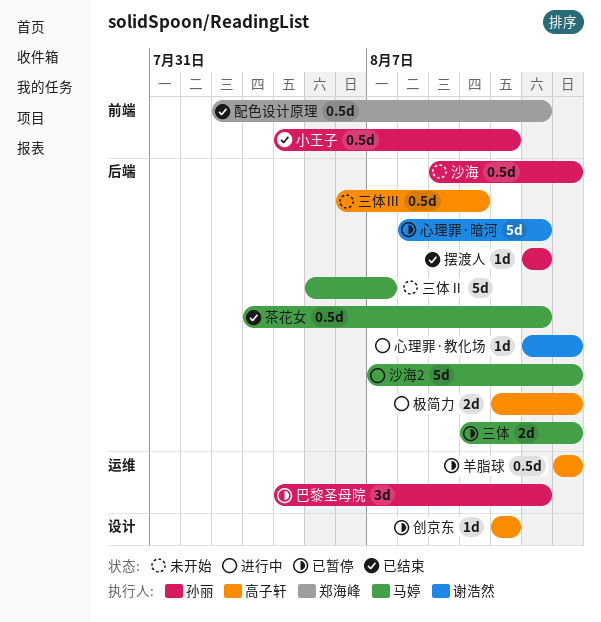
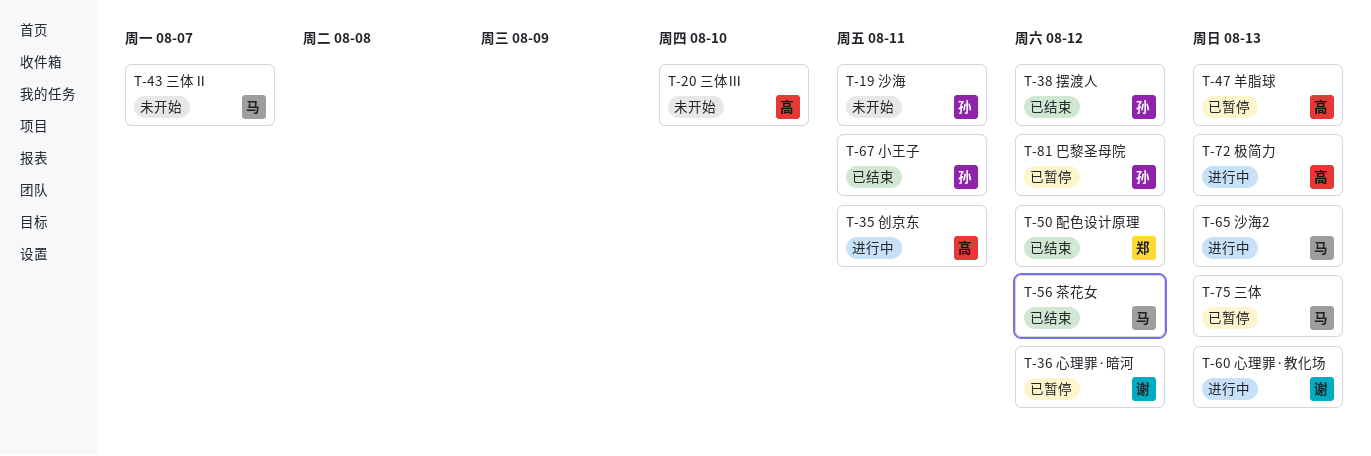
创京东, status: 已暂停 -> 进行中
沙海, due: Aug 13 -> Aug 11

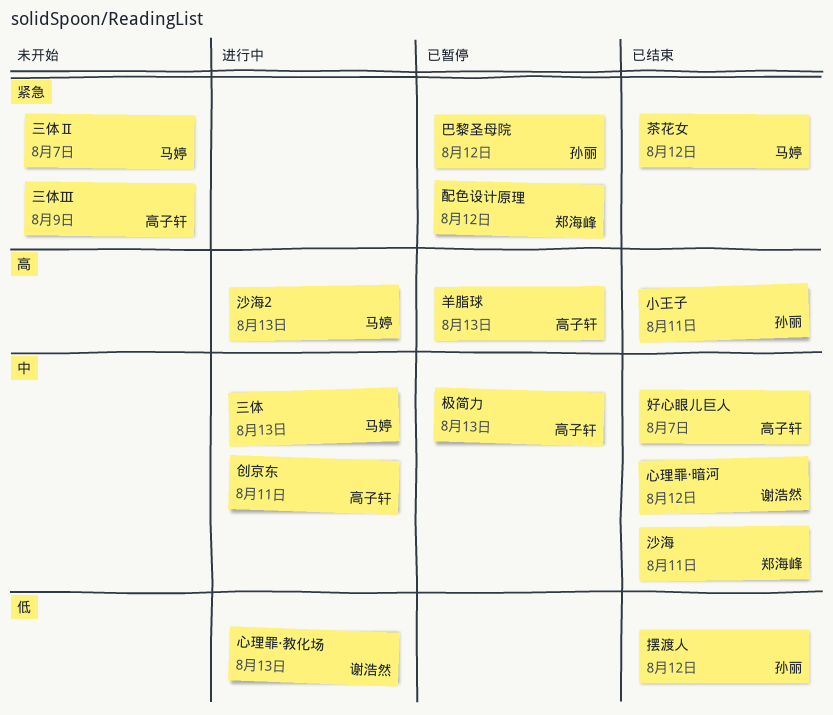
三体, status: 已暂停 -> 进行中
三体Ⅲ, due: Aug 10 -> Aug 9
好心眼儿巨人: none -> present
心理罪·暗河, status: 已暂停 -> 已结束
极简力, status: 进行中 -> 已暂停
沙海, status: 未开始 -> 已结束
沙海, owner: 孙丽 -> 郑海峰
配色设计原理, status: 已结束 -> 已暂停

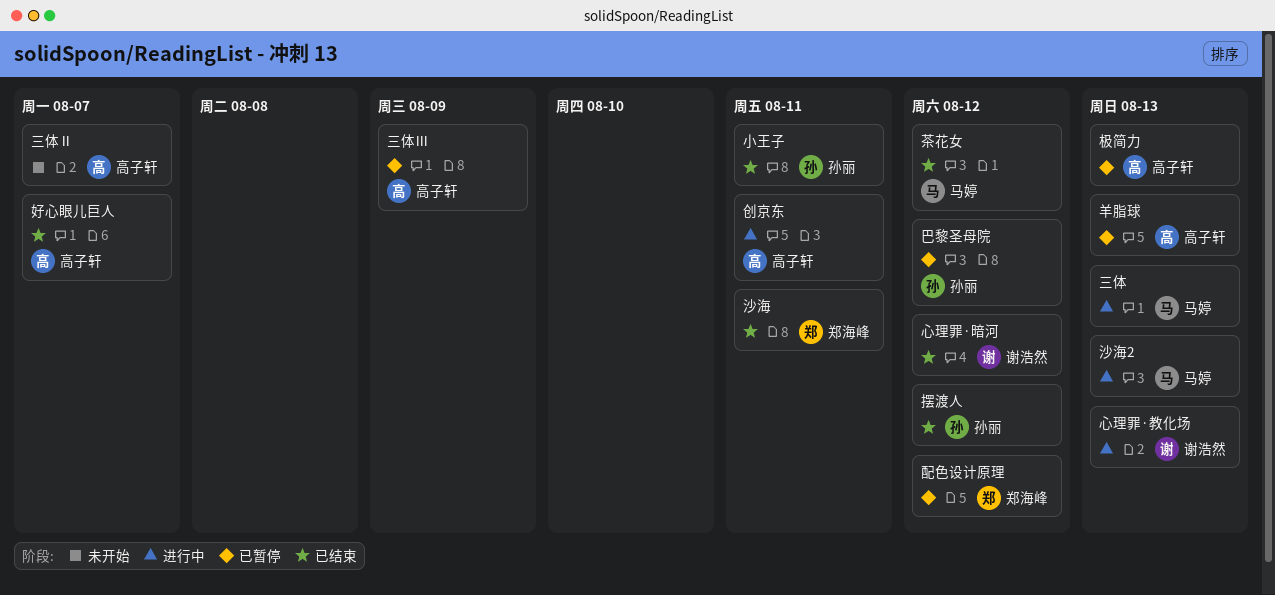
三体Ⅱ, owner: 马婷 -> 高子轩
三体Ⅲ, status: 未开始 -> 已暂停

